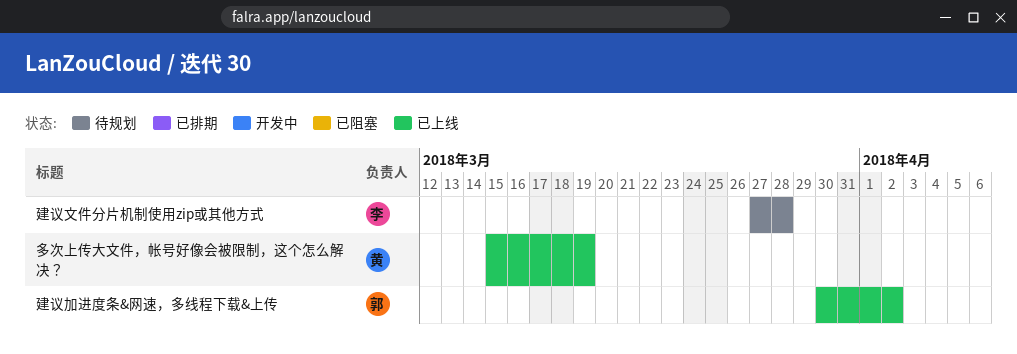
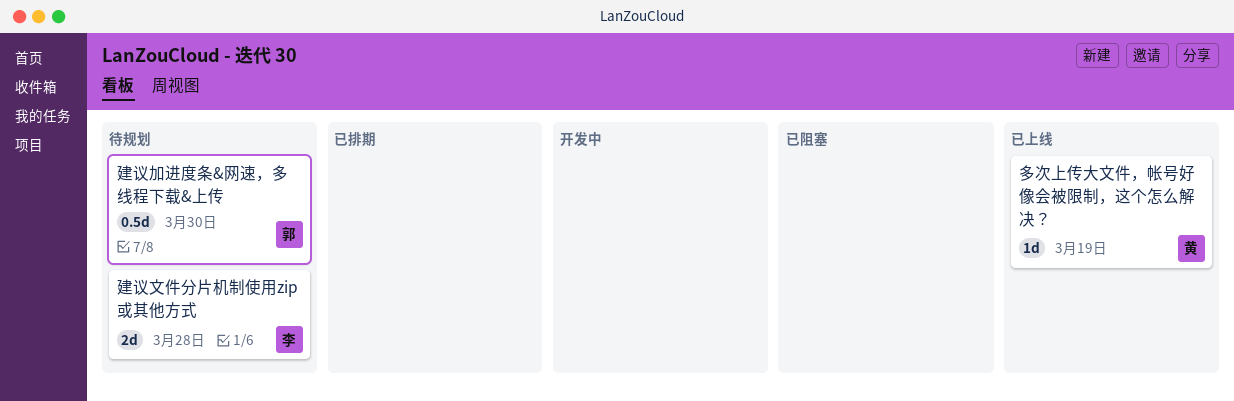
建议加进度条&网速，多线程下载&上传, status: 已上线 -> 待规划
建议加进度条&网速，多线程下载&上传, due: Apr 2 -> Mar 30

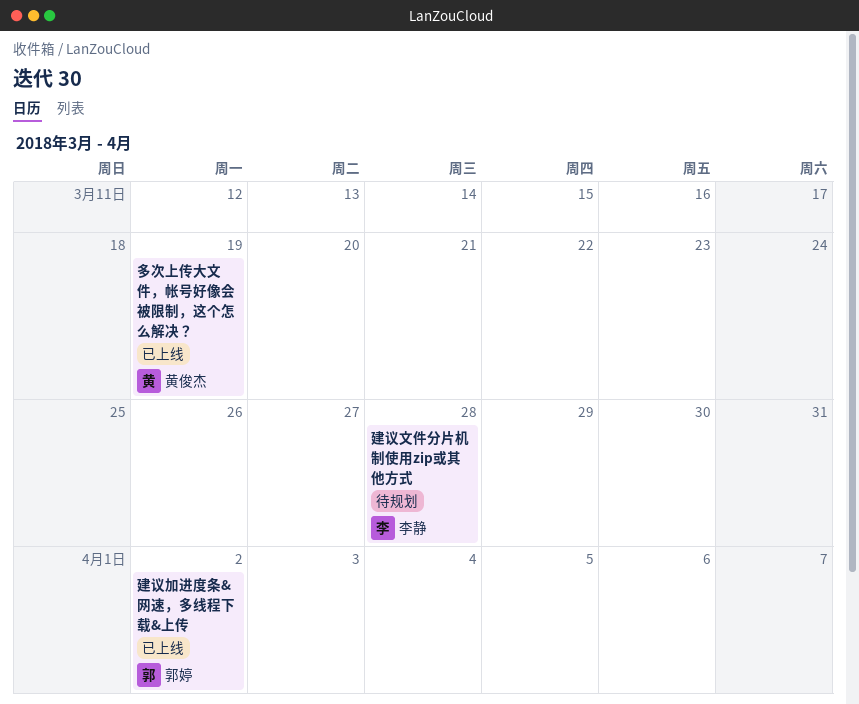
建议加进度条&网速，多线程下载&上传, status: 待规划 -> 已上线
建议加进度条&网速，多线程下载&上传, due: Mar 30 -> Apr 2

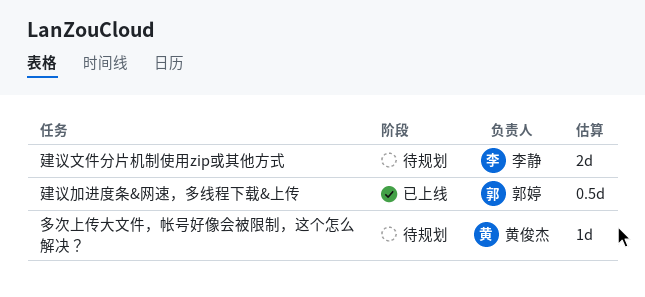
多次上传大文件，帐号好像会被限制，这个怎么解决？, status: 已上线 -> 待规划

